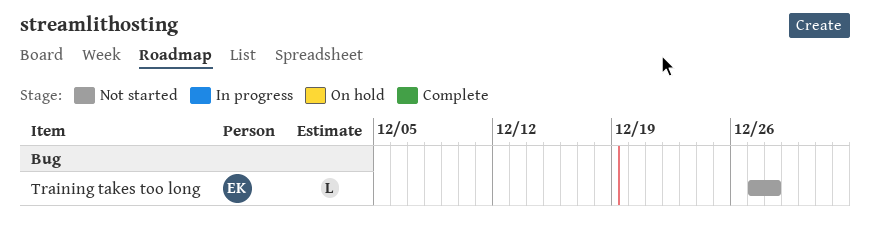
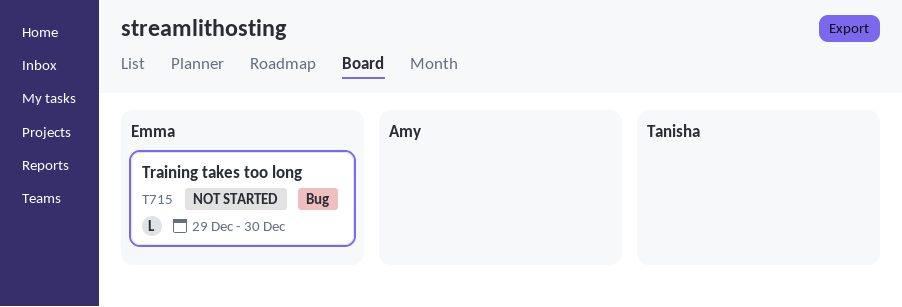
Training takes too long, start: Dec 27 -> Dec 29
Training takes too long, due: Dec 28 -> Dec 30

